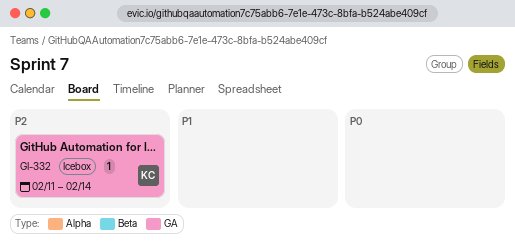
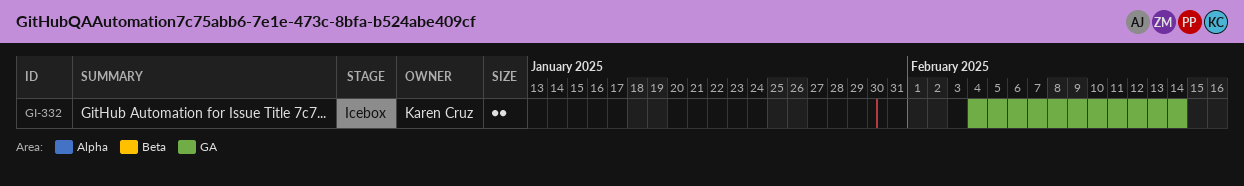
GI-332, estimate: 1 -> 2
GI-332, start: Feb 11 -> Feb 4

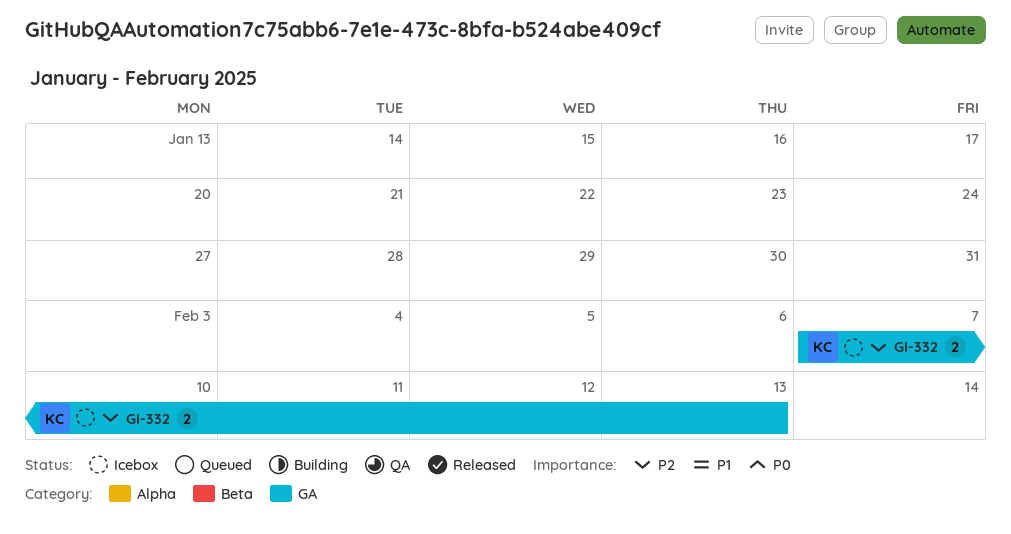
GI-332, start: Feb 4 -> Feb 7
GI-332, due: Feb 14 -> Feb 13

